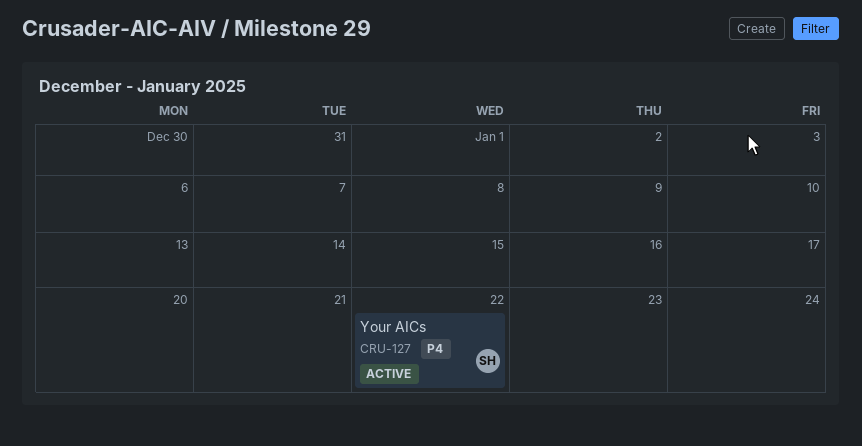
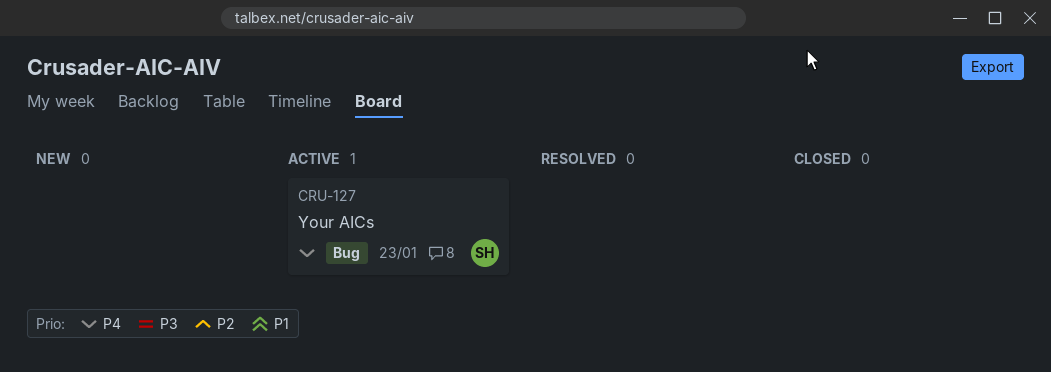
CRU-127, due: Jan 22 -> Jan 23

